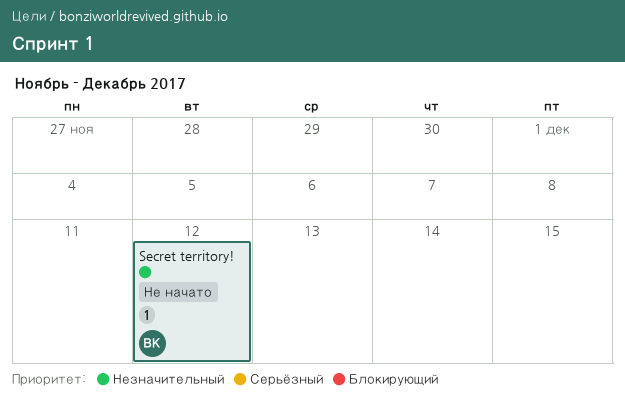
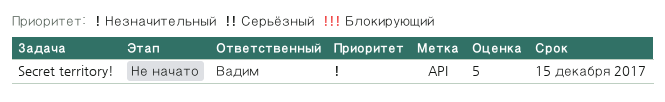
Secret territory!, estimate: 1 -> 5
Secret territory!, due: Dec 12 -> Dec 15

